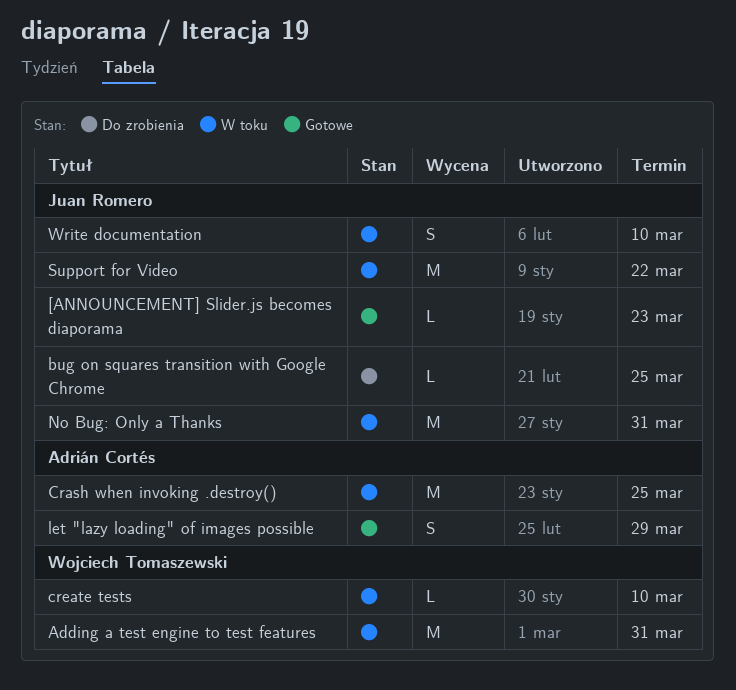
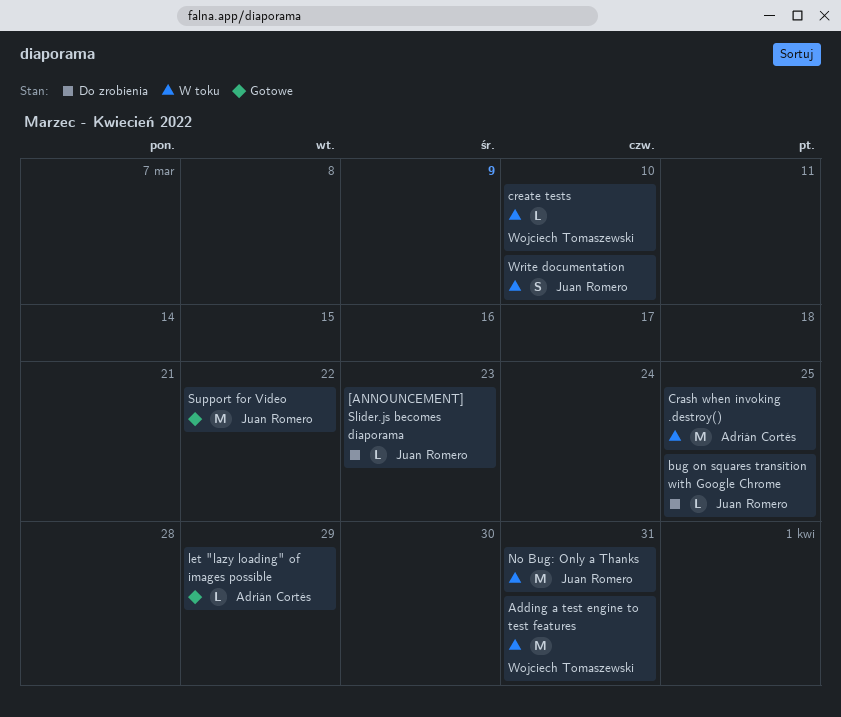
[ANNOUNCEMENT] Slider.js becomes diaporama, status: Gotowe -> Do zrobienia
let "lazy loading" of images possible, estimate: S -> L
Support for Video, status: W toku -> Gotowe

